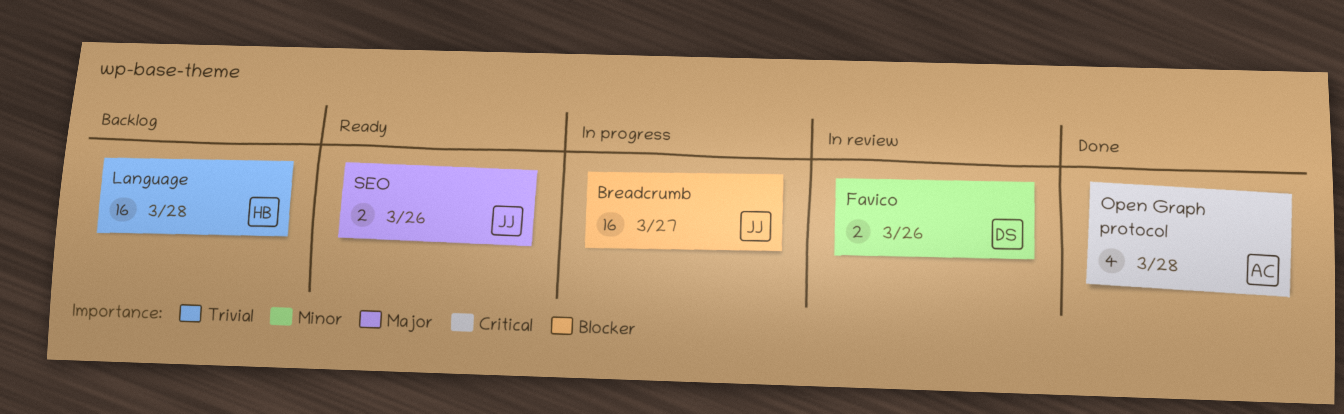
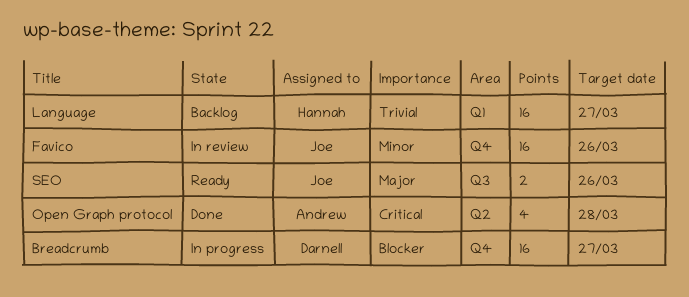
Breadcrumb, owner: Joe -> Darnell
Favico, owner: Darnell -> Joe
Favico, estimate: 2 -> 16
Language, due: Mar 28 -> Mar 27

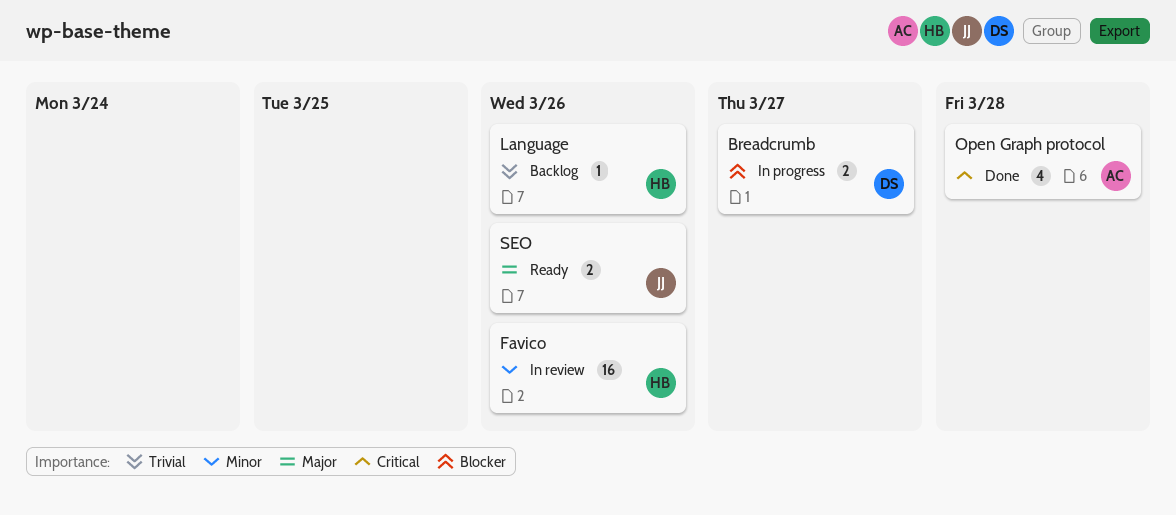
Breadcrumb, estimate: 16 -> 2
Favico, owner: Joe -> Hannah
Language, estimate: 16 -> 1
Language, due: Mar 27 -> Mar 26

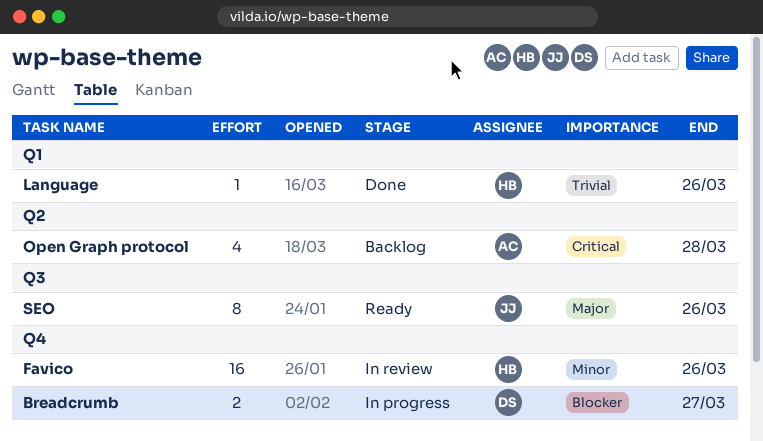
Language, status: Backlog -> Done
Open Graph protocol, status: Done -> Backlog
SEO, estimate: 2 -> 8

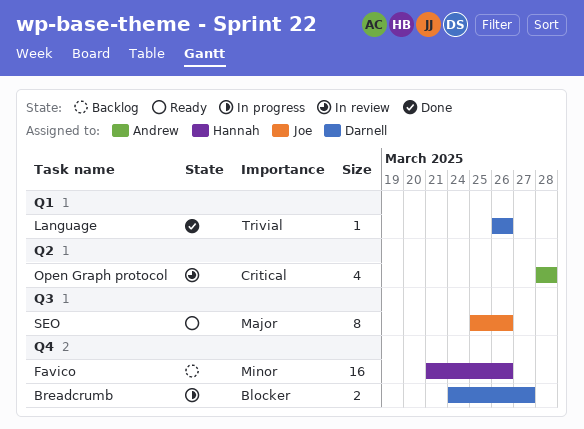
Favico, status: In review -> Backlog
Language, owner: Hannah -> Darnell
Open Graph protocol, status: Backlog -> In review

